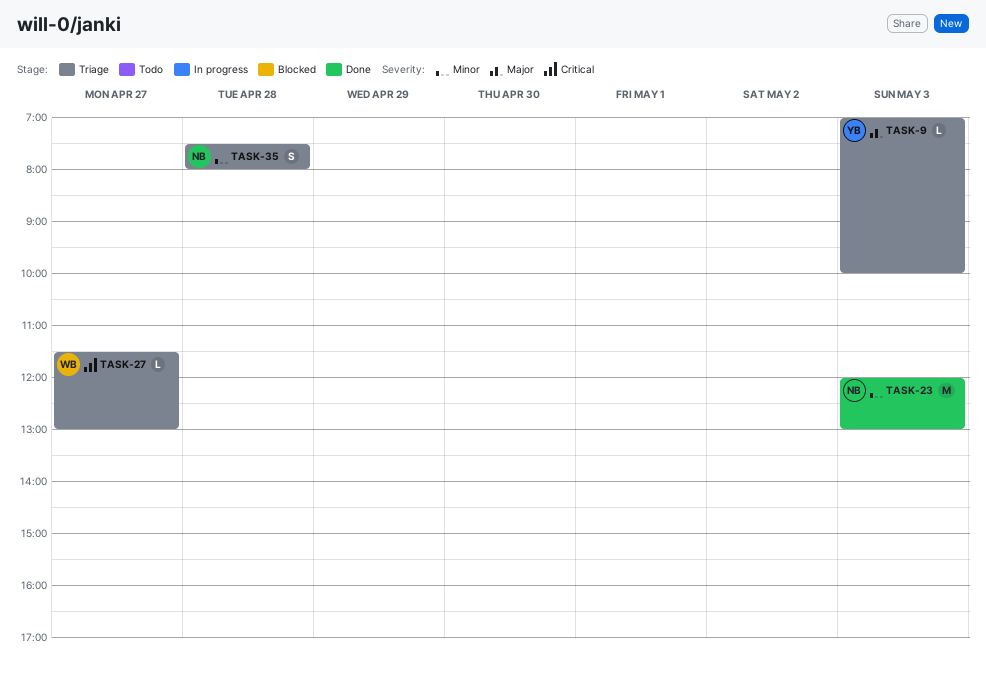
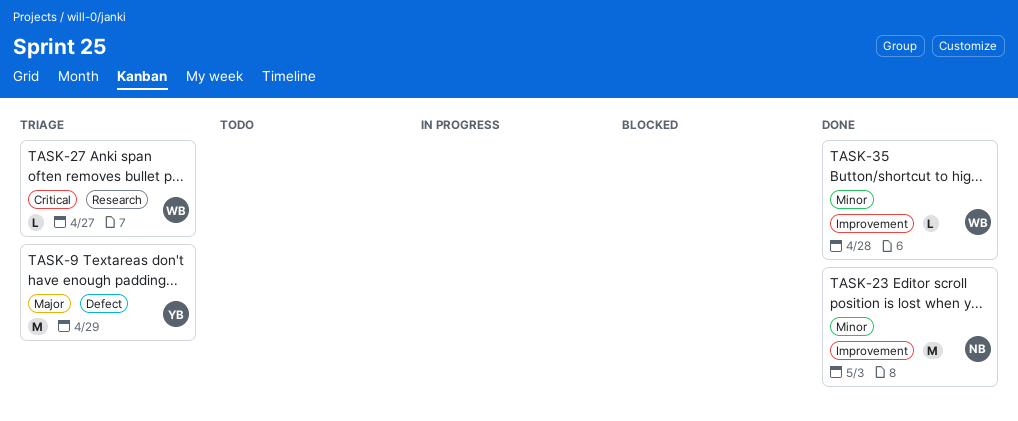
TASK-9, estimate: L -> M
TASK-9, day: May 3 -> Apr 29
TASK-35, status: Triage -> Done
TASK-35, owner: NB -> WB
TASK-35, estimate: S -> L

